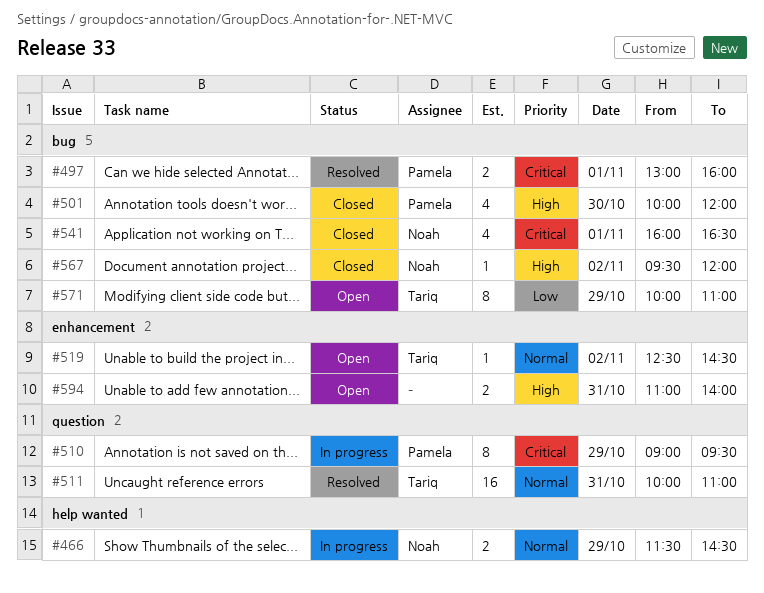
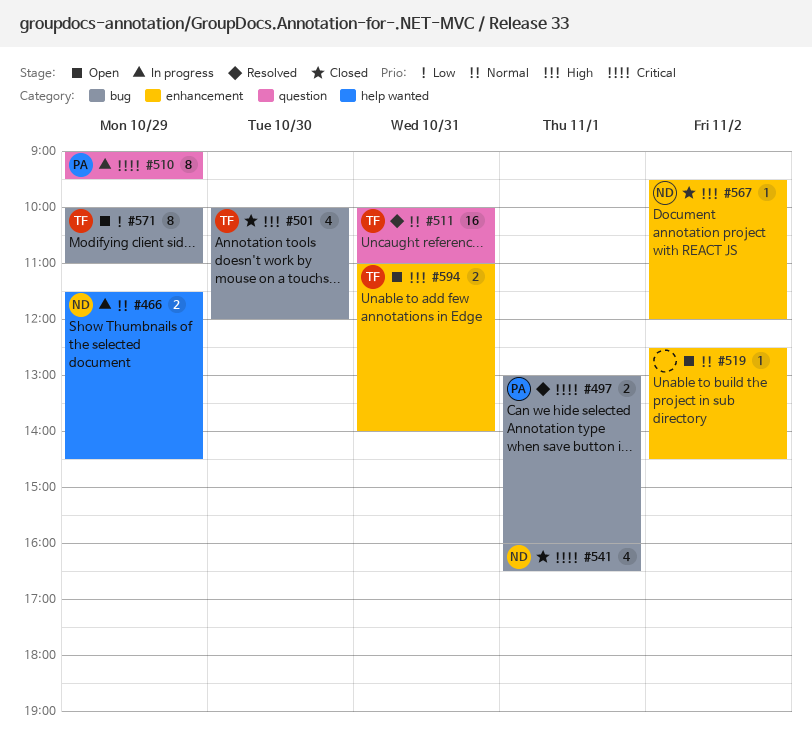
#501, owner: Pamela -> Tariq
#519, owner: Tariq -> none
#567, label: bug -> enhancement
#594, owner: none -> Tariq

